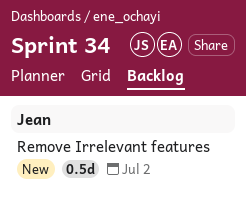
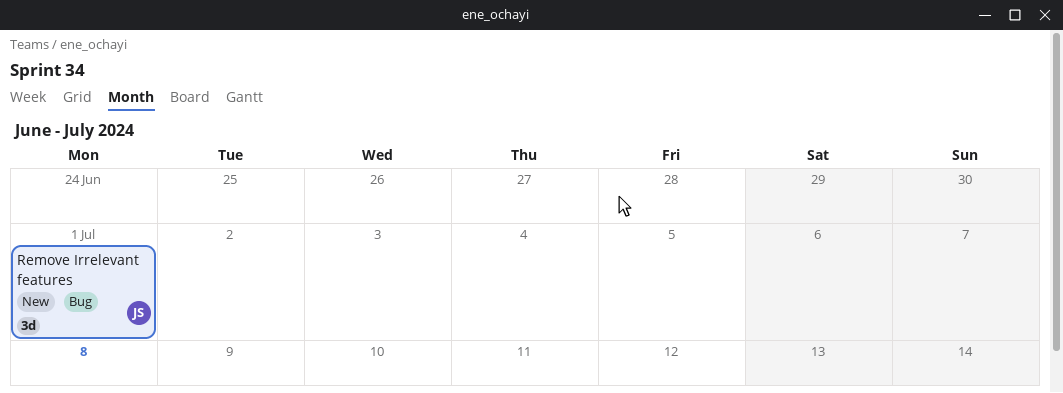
Remove Irrelevant features, estimate: 0.5d -> 3d
Remove Irrelevant features, due: Jul 2 -> Jul 1

